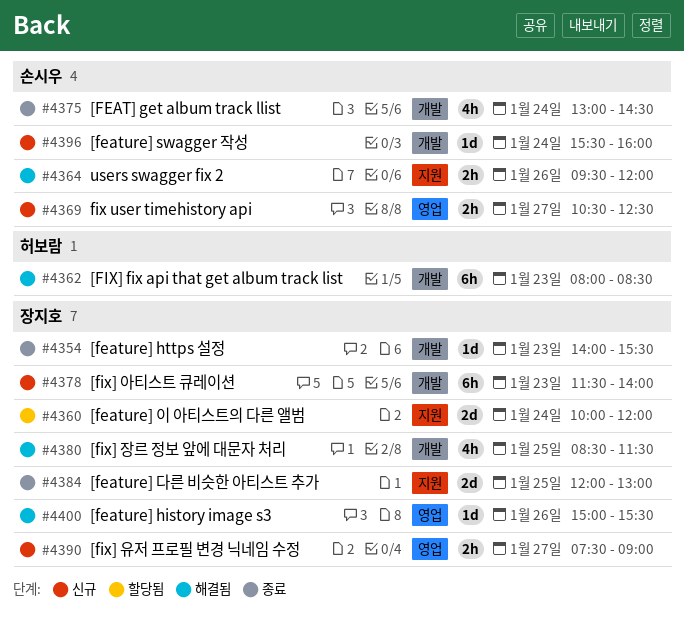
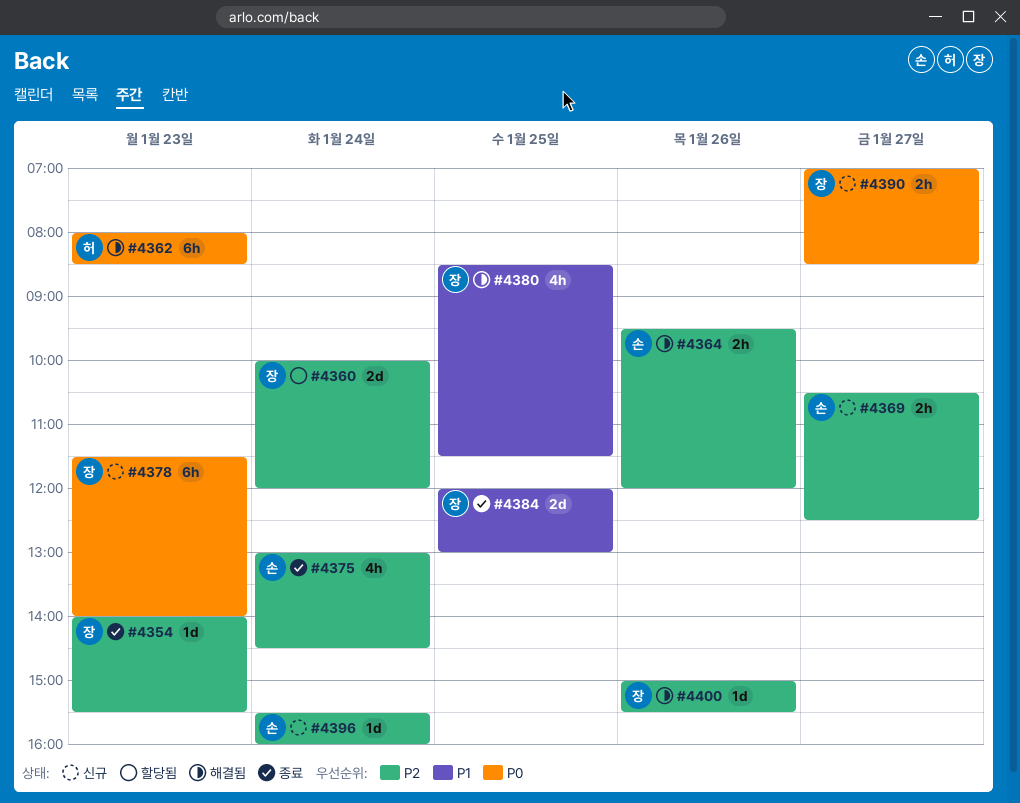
#4390, begins: 07:30 -> 07:00
#4390, ends: 09:00 -> 08:30

